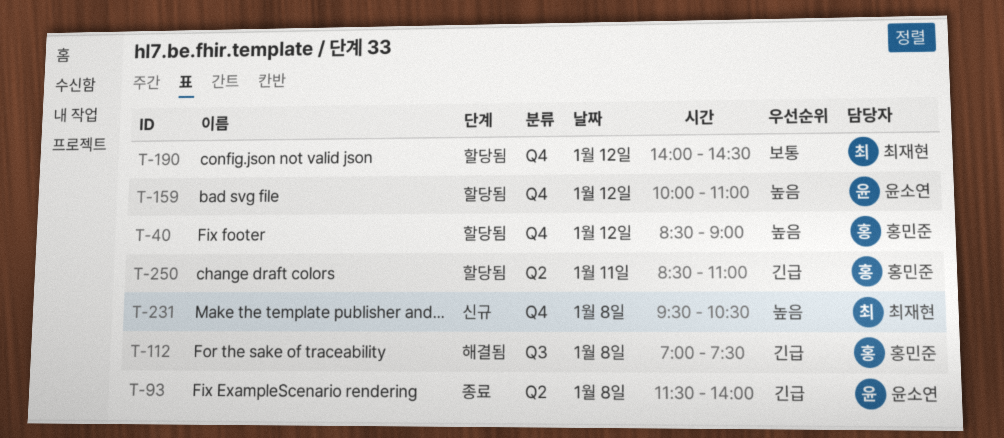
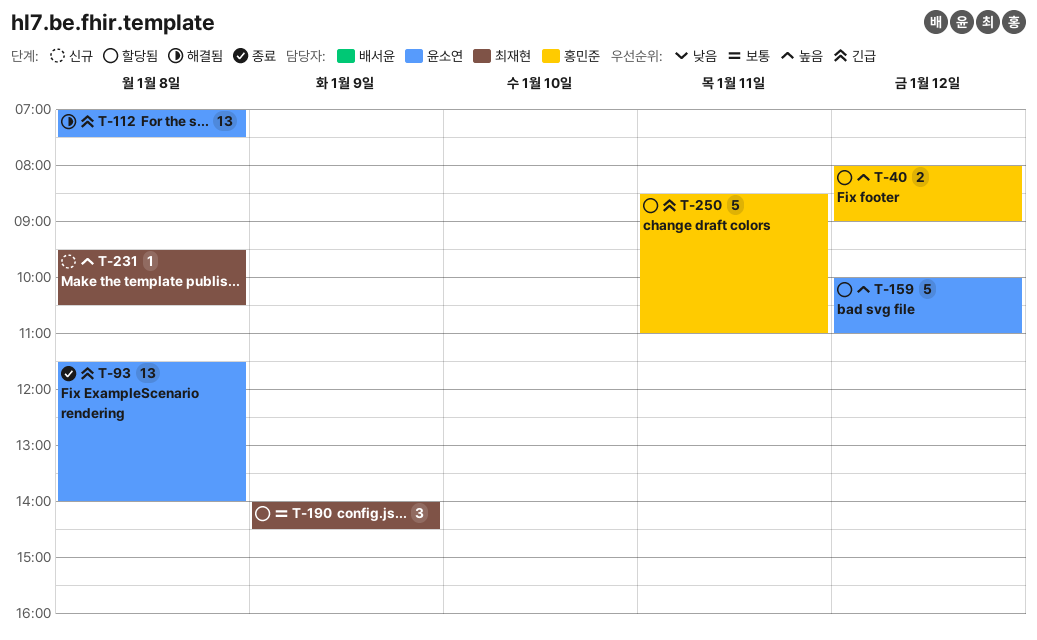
T-40, begins: 08:30 -> 08:00
T-112, owner: 홍민준 -> 윤소연
T-190, day: Jan 12 -> Jan 9

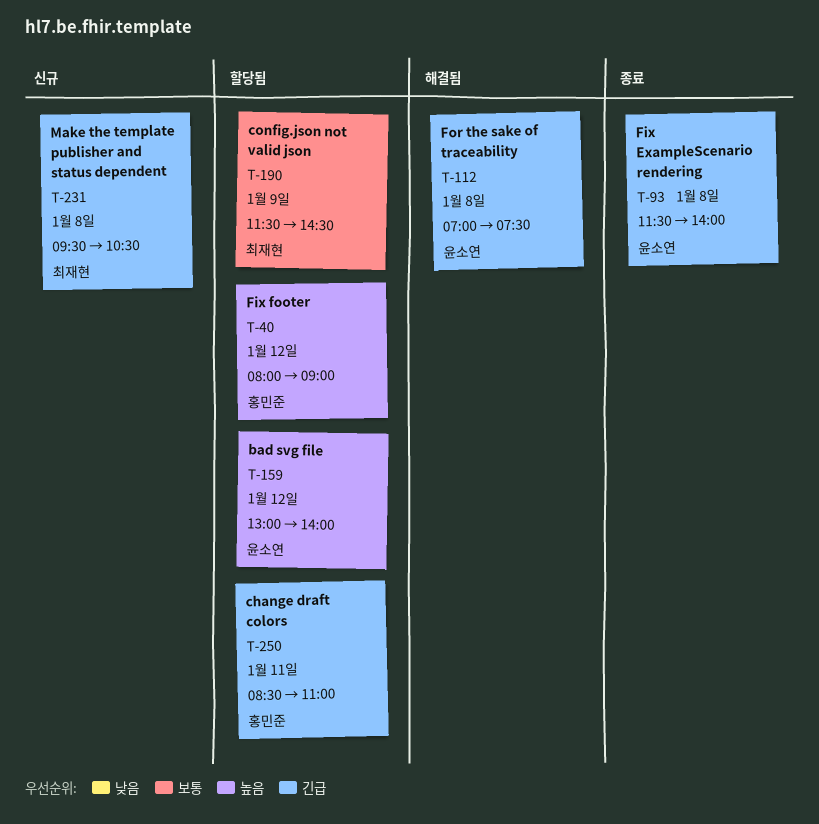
T-159, begins: 10:00 -> 13:00
T-159, ends: 11:00 -> 14:00
T-190, begins: 14:00 -> 11:30
T-231, priority: 높음 -> 긴급

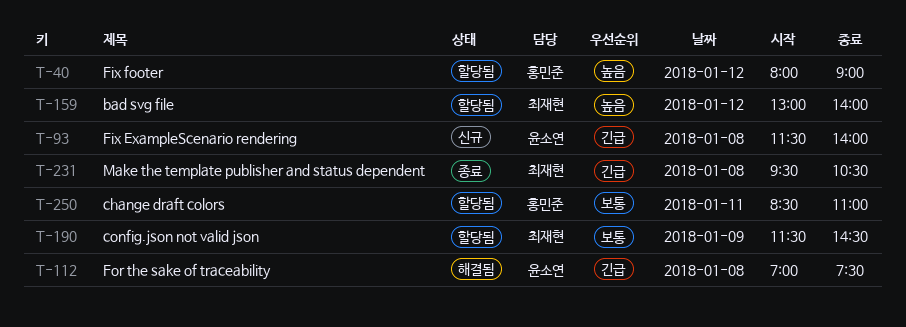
T-93, status: 종료 -> 신규
T-159, owner: 윤소연 -> 최재현
T-231, status: 신규 -> 종료
T-250, priority: 긴급 -> 보통

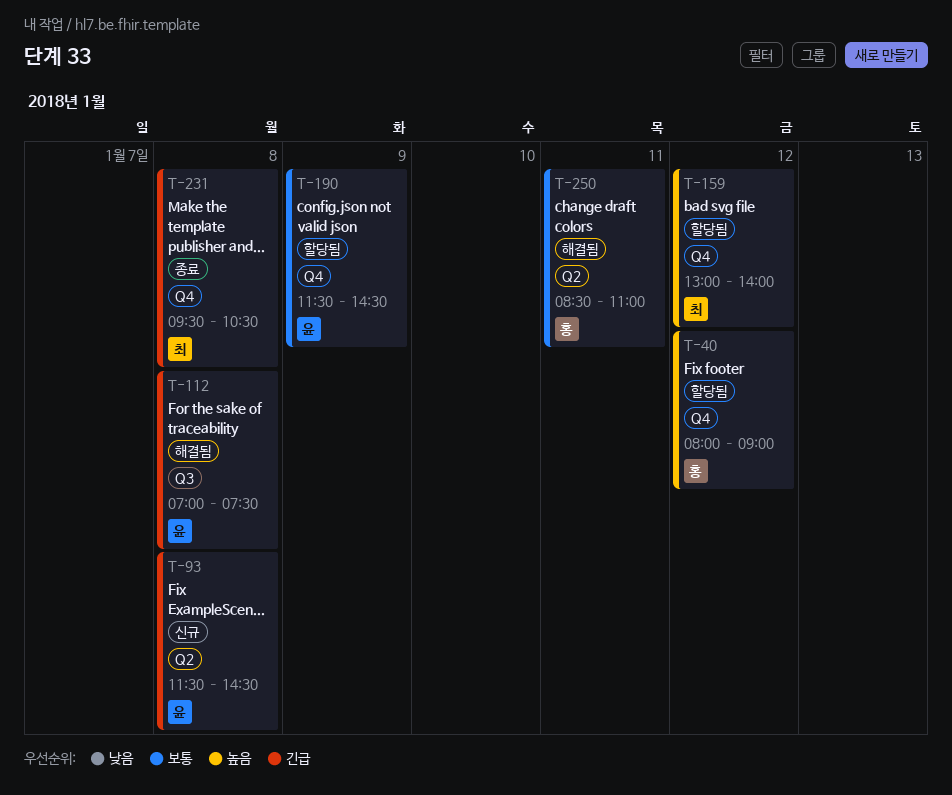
T-93, ends: 14:00 -> 14:30
T-190, owner: 최재현 -> 윤소연
T-250, status: 할당됨 -> 해결됨

